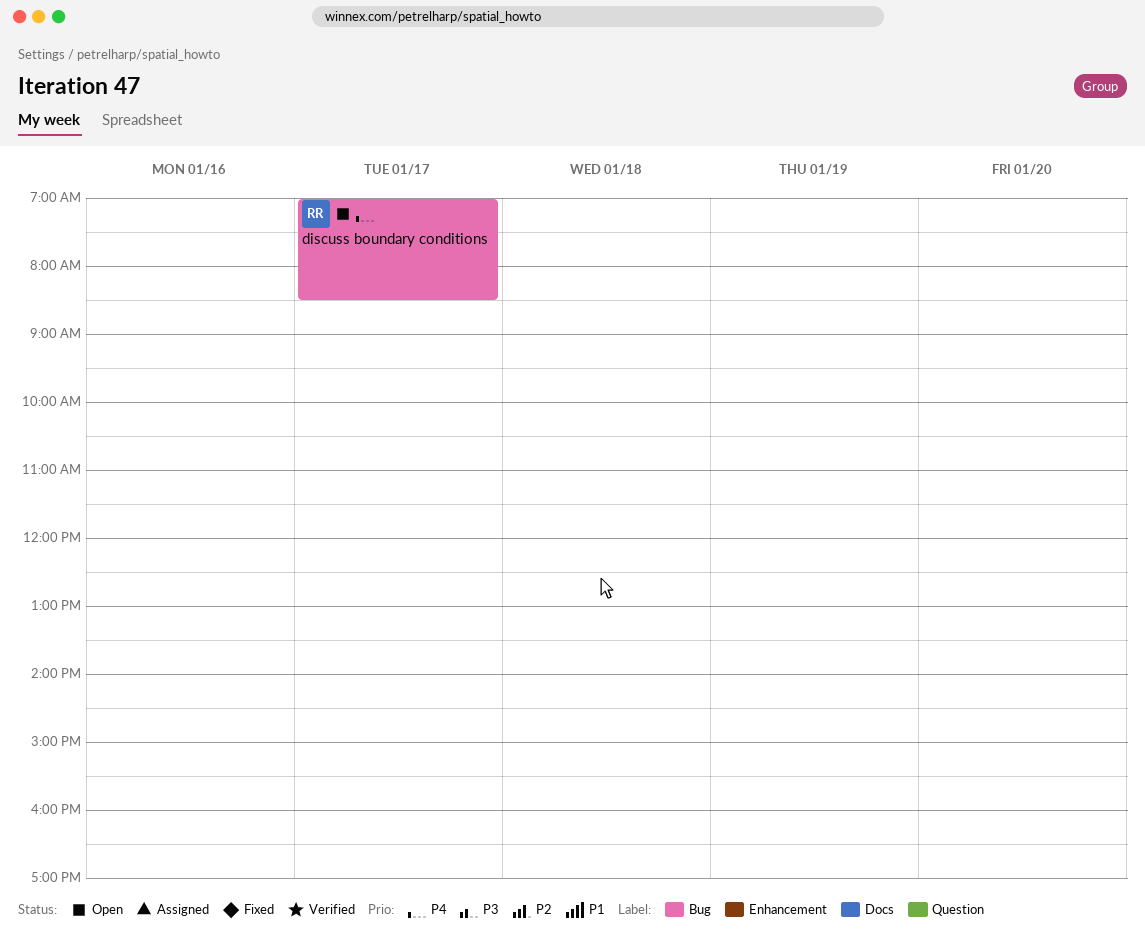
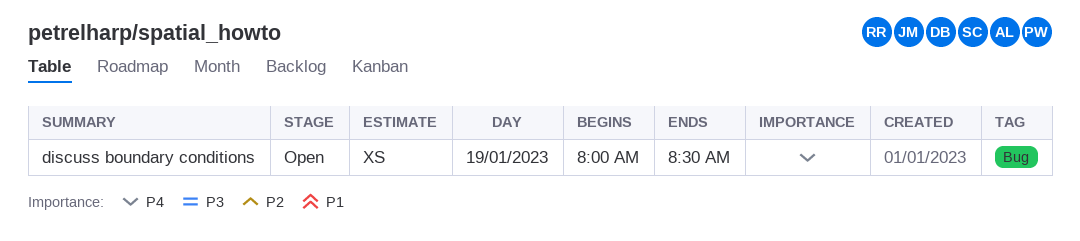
discuss boundary conditions, day: Jan 17 -> Jan 19
discuss boundary conditions, begins: 07:00 -> 08:00

